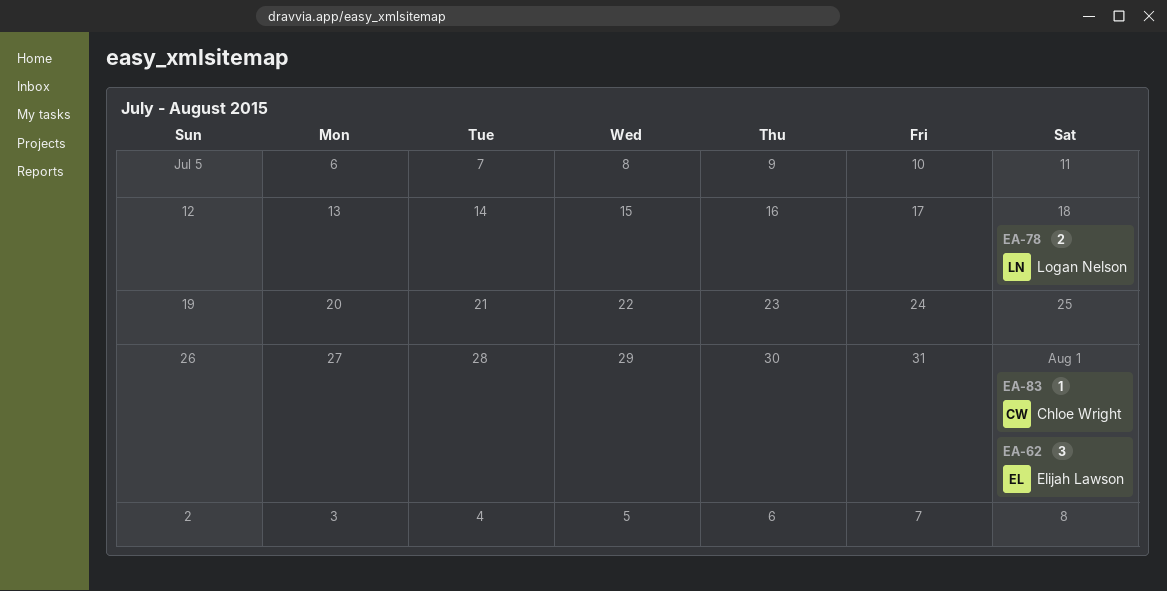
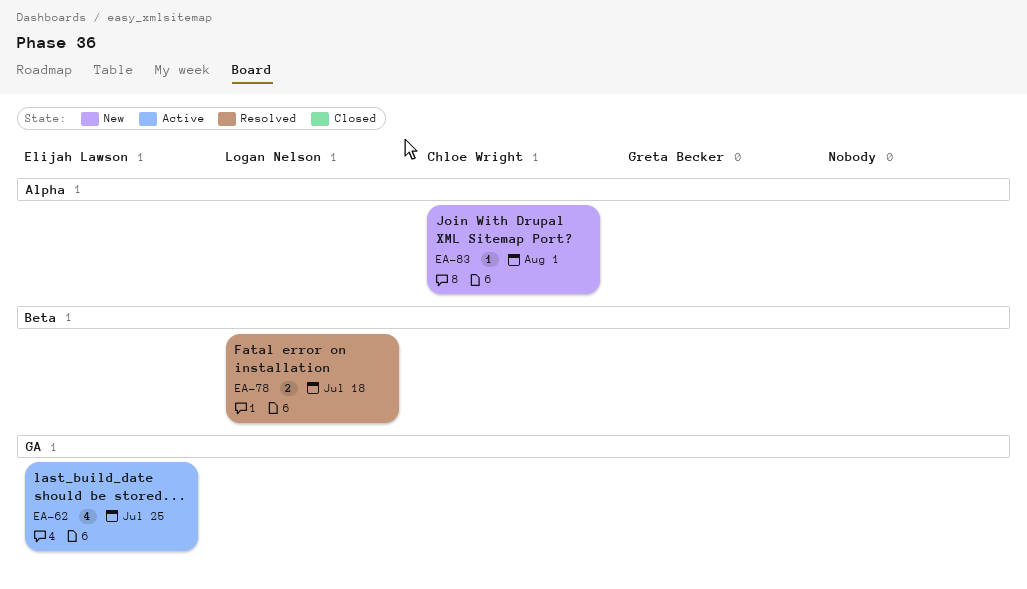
EA-62, estimate: 3 -> 4
EA-62, due: Aug 1 -> Jul 25

